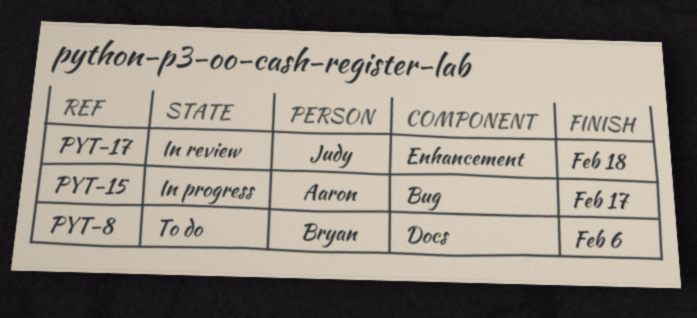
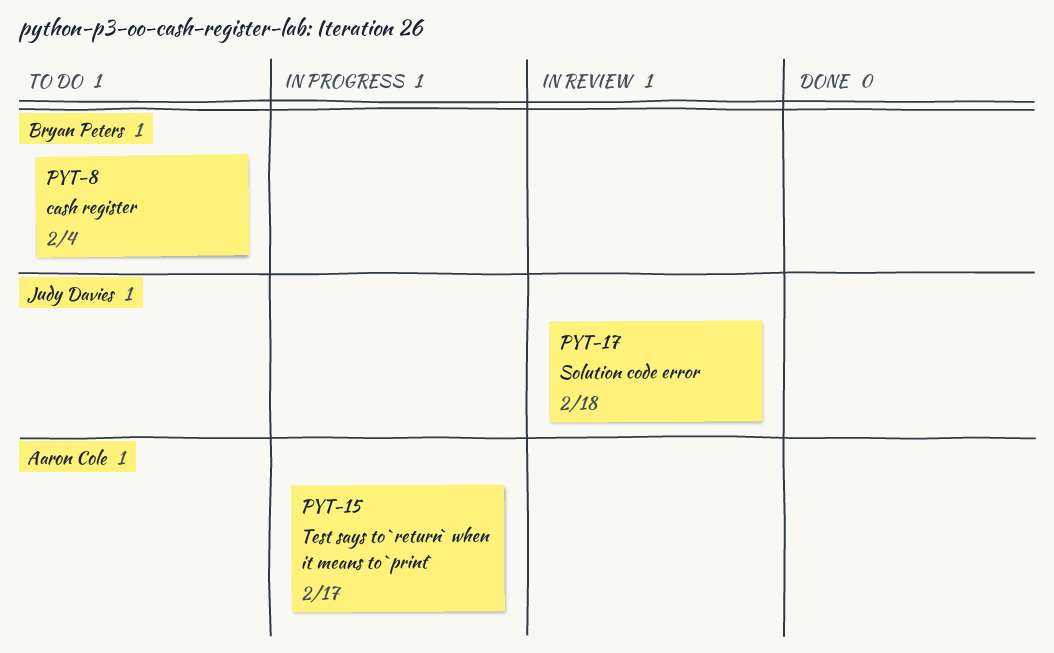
PYT-8, due: Feb 6 -> Feb 4

